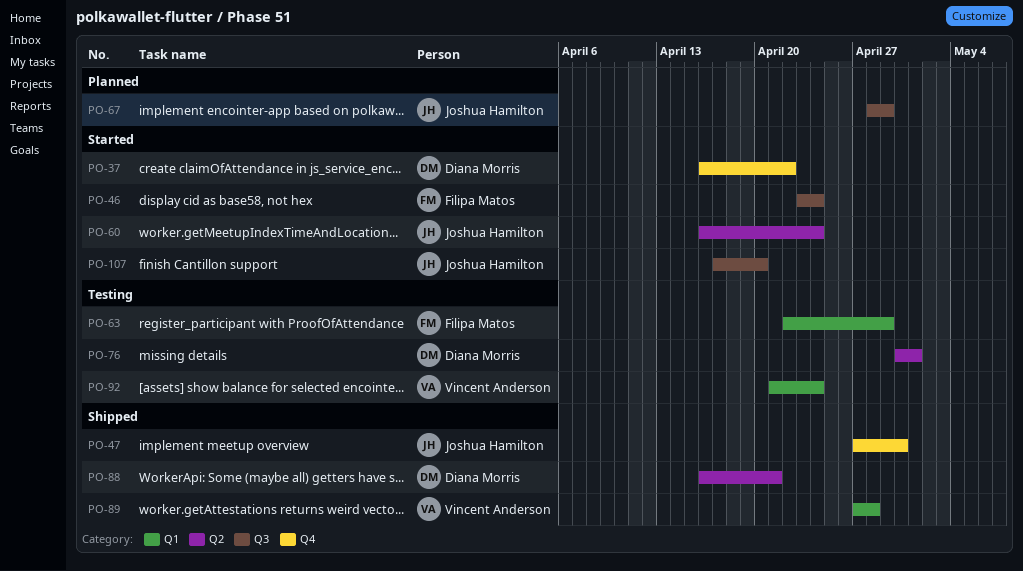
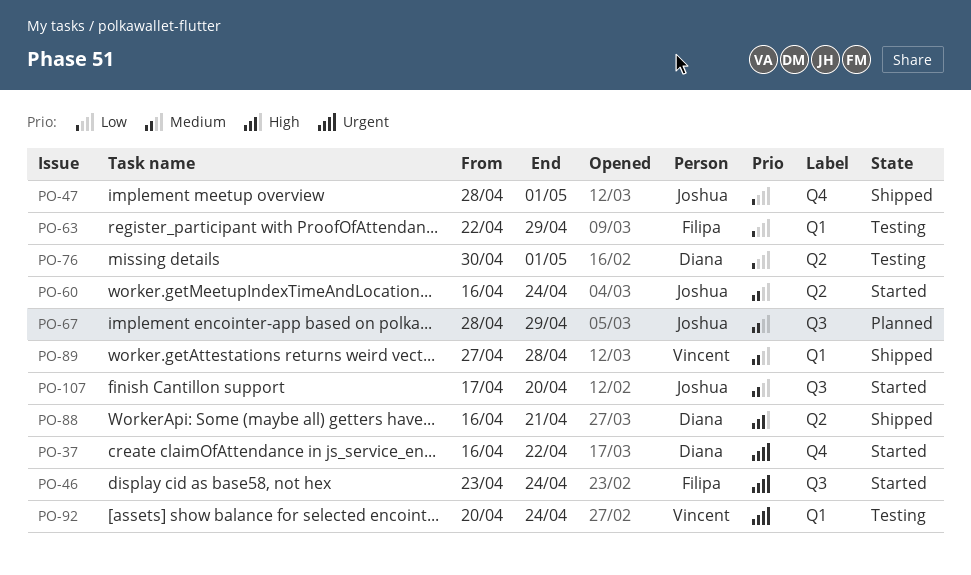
PO-47, start: Apr 27 -> Apr 28
PO-47, due: Apr 30 -> May 1
PO-92, start: Apr 21 -> Apr 20

